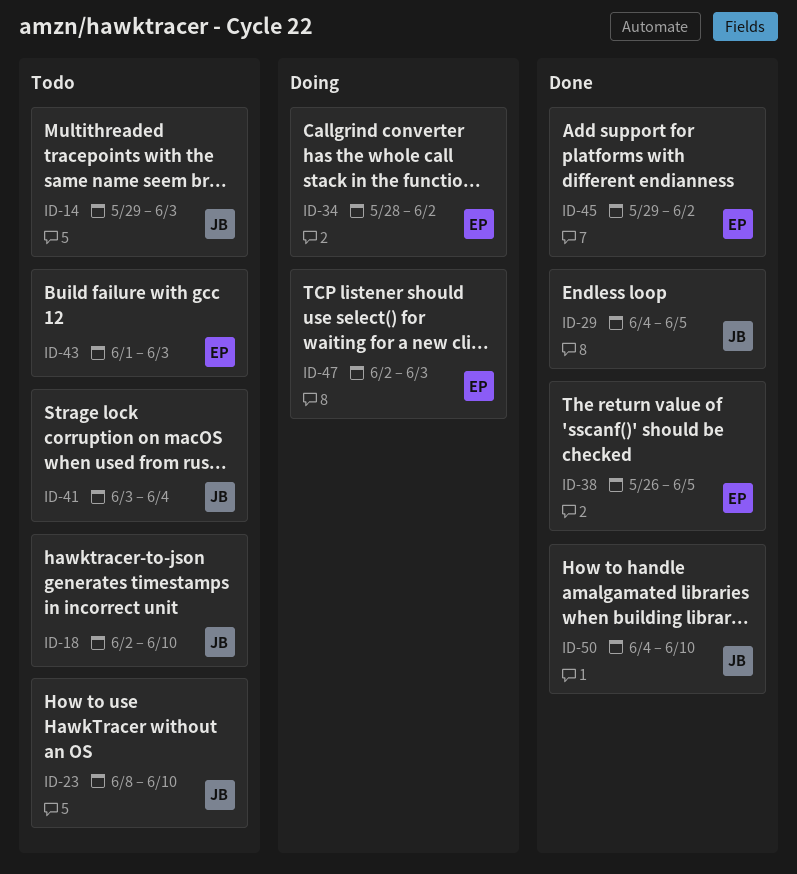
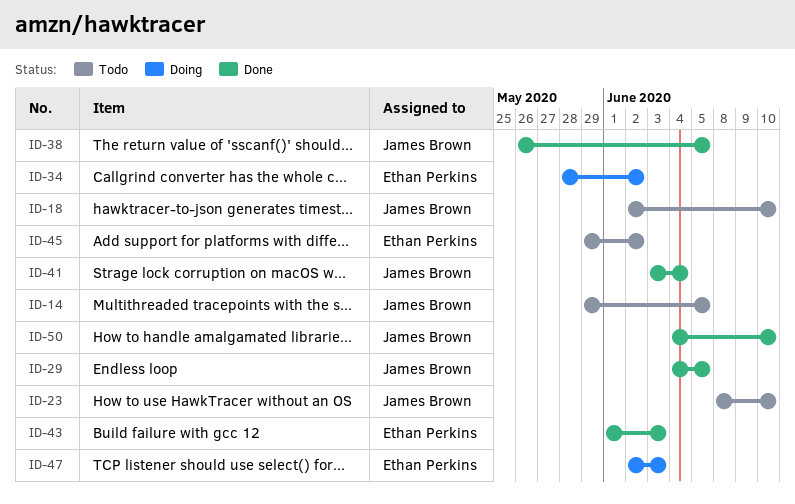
ID-14, due: Jun 3 -> Jun 5
ID-38, owner: Ethan Perkins -> James Brown
ID-41, status: Todo -> Done
ID-43, status: Todo -> Done
ID-45, status: Done -> Todo

